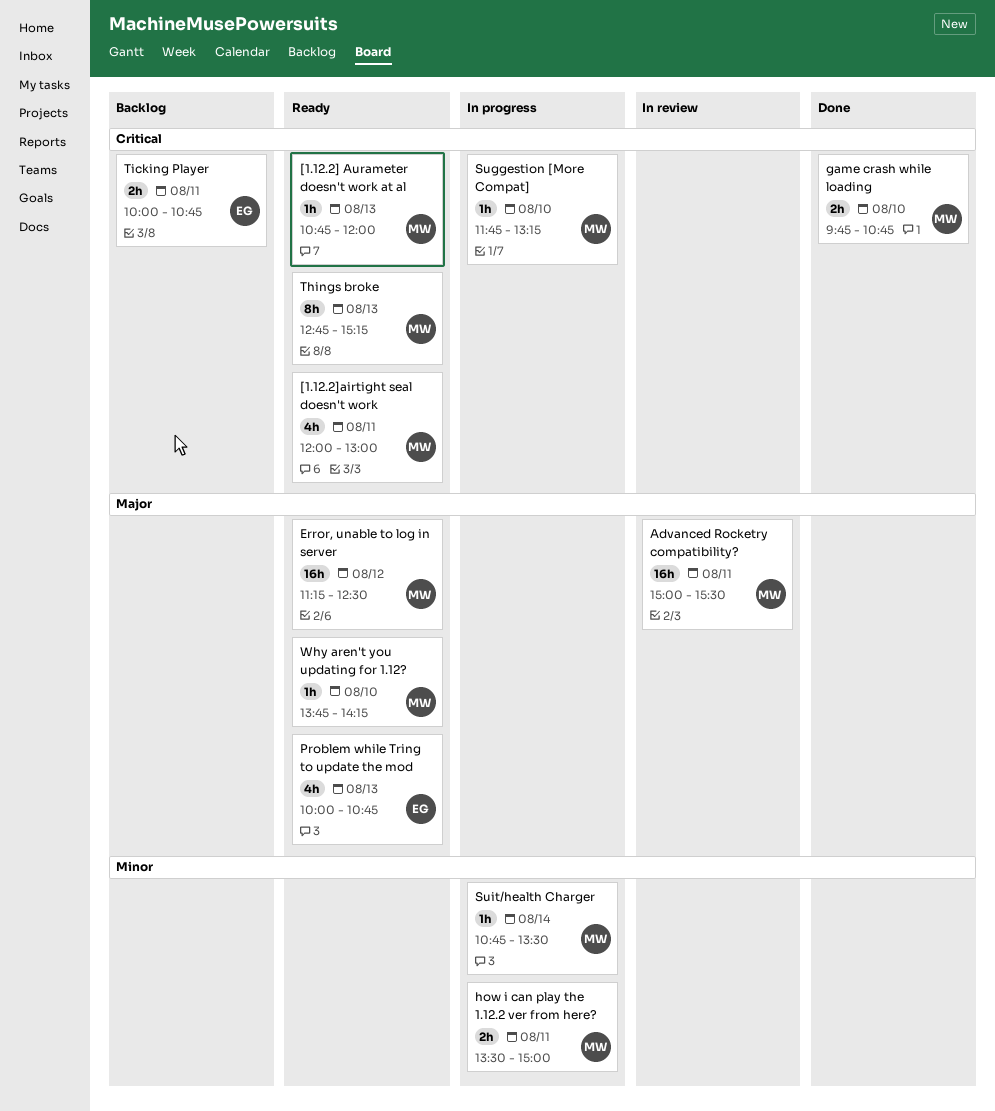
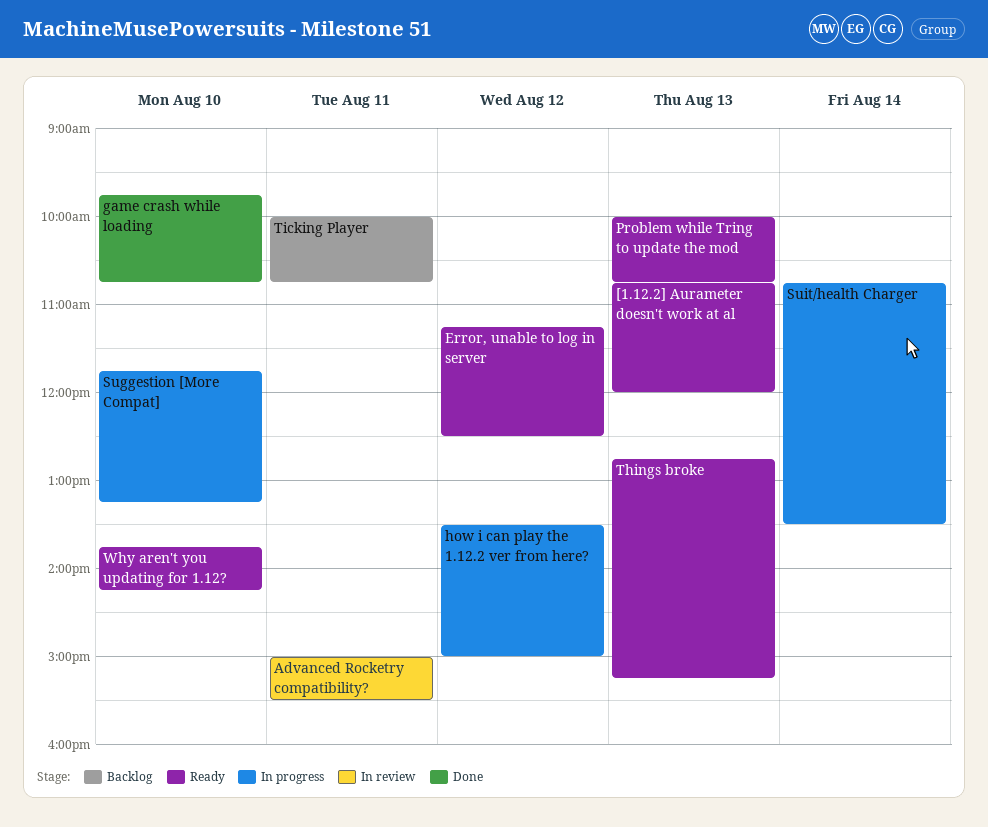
[1.12.2]airtight seal doesn't work: present -> none
how i can play the 1.12.2 ver from here?, day: Aug 11 -> Aug 12

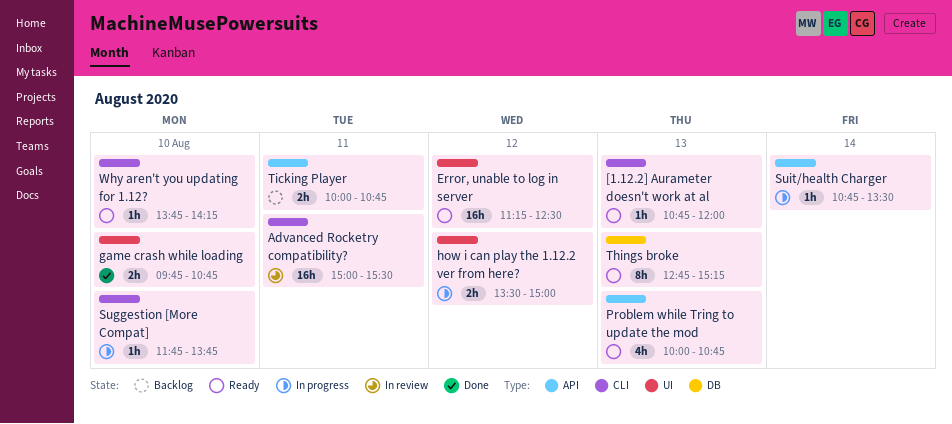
Suggestion [More Compat], ends: 13:15 -> 13:45

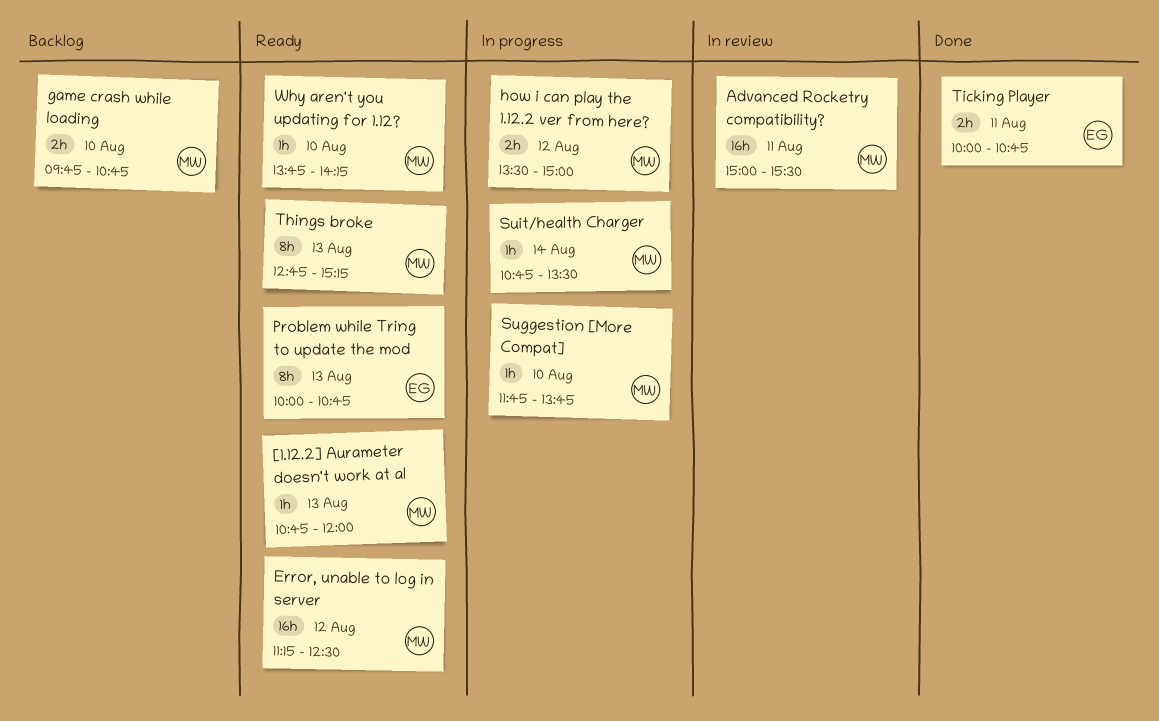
game crash while loading, status: Done -> Backlog
Problem while Tring to update the mod, estimate: 4h -> 8h
Ticking Player, status: Backlog -> Done

